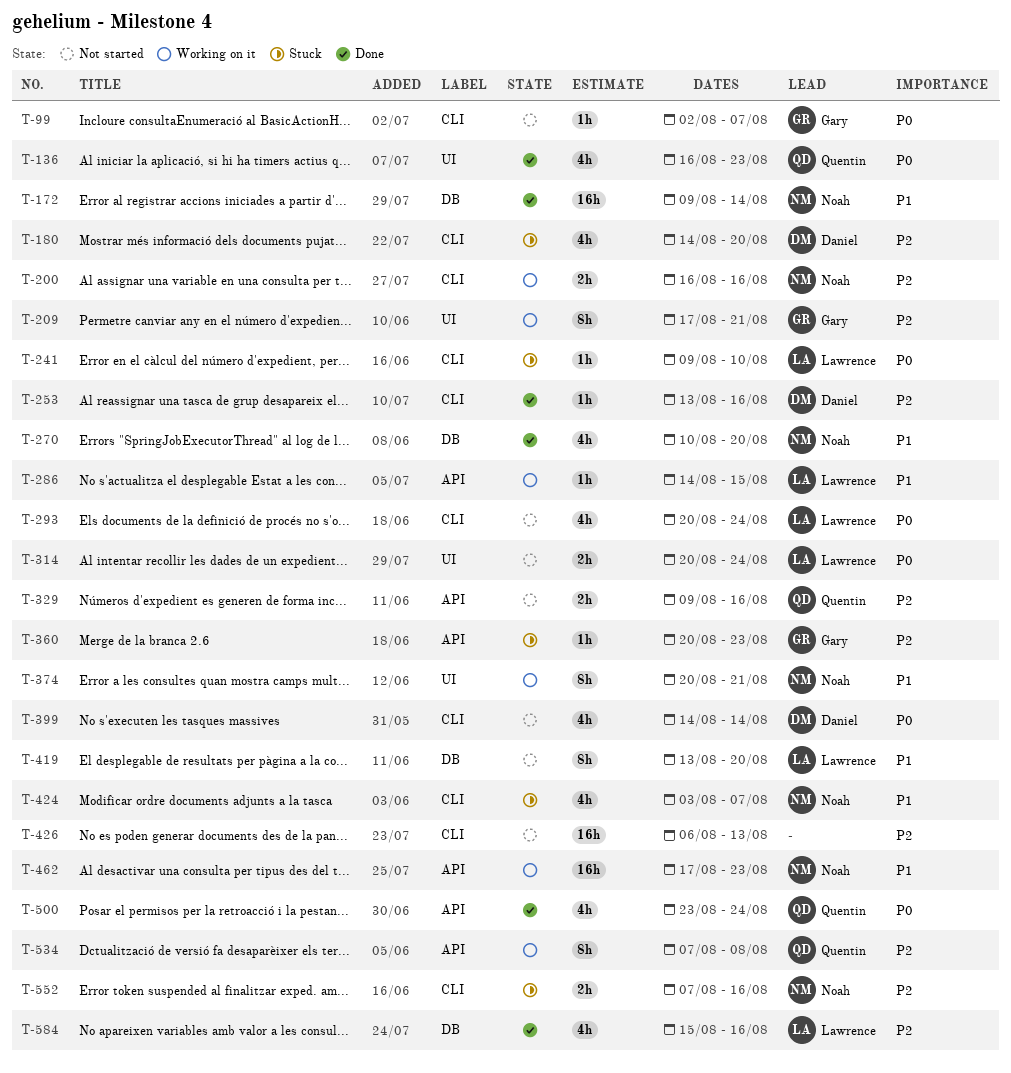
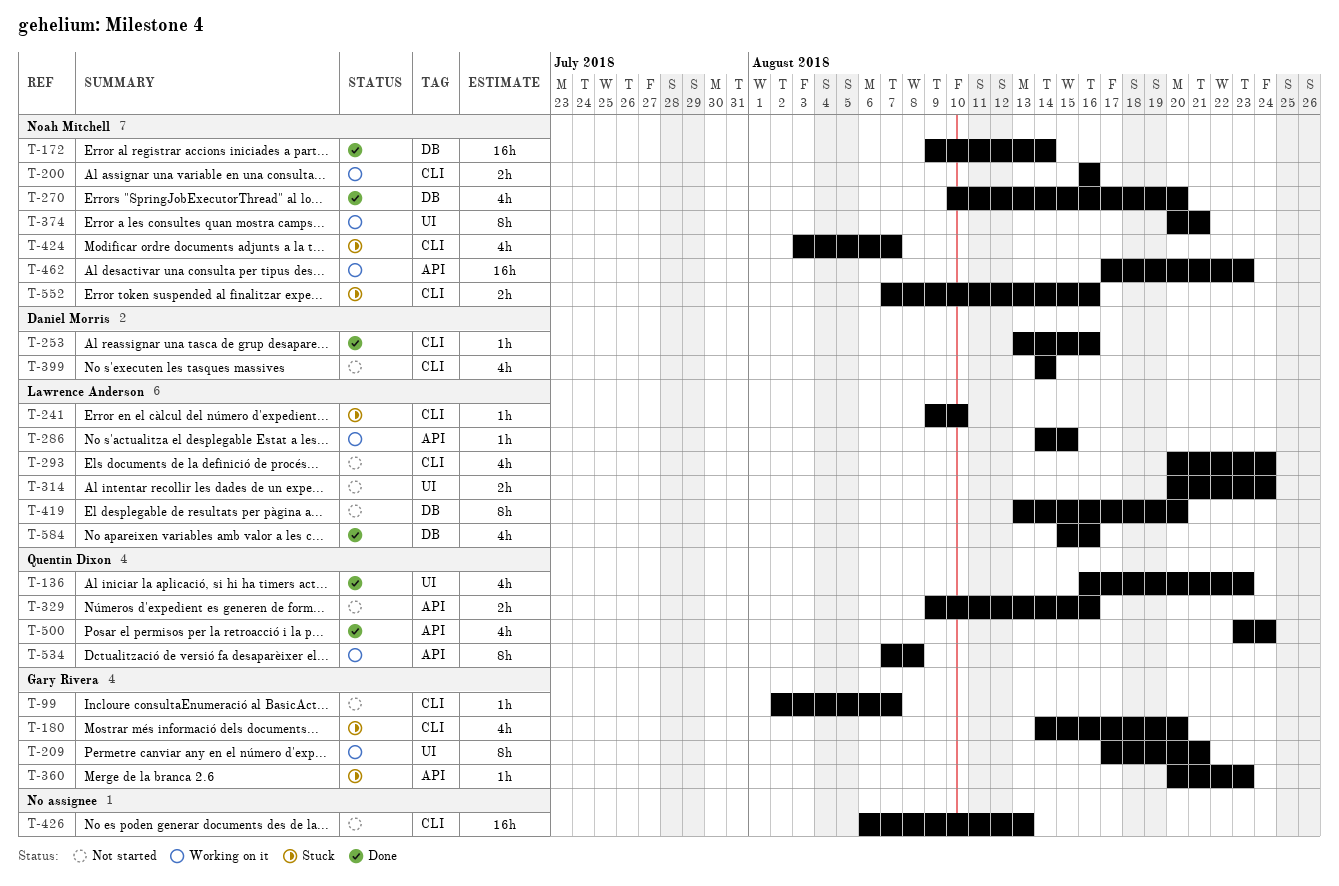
T-180, owner: Daniel Morris -> Gary Rivera

